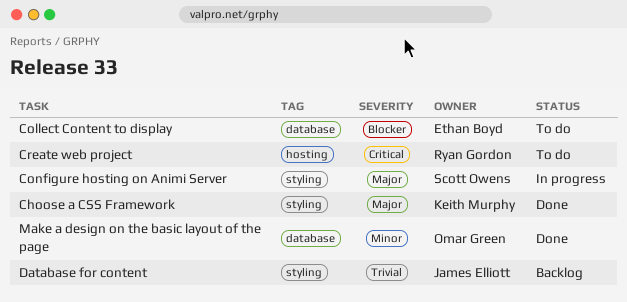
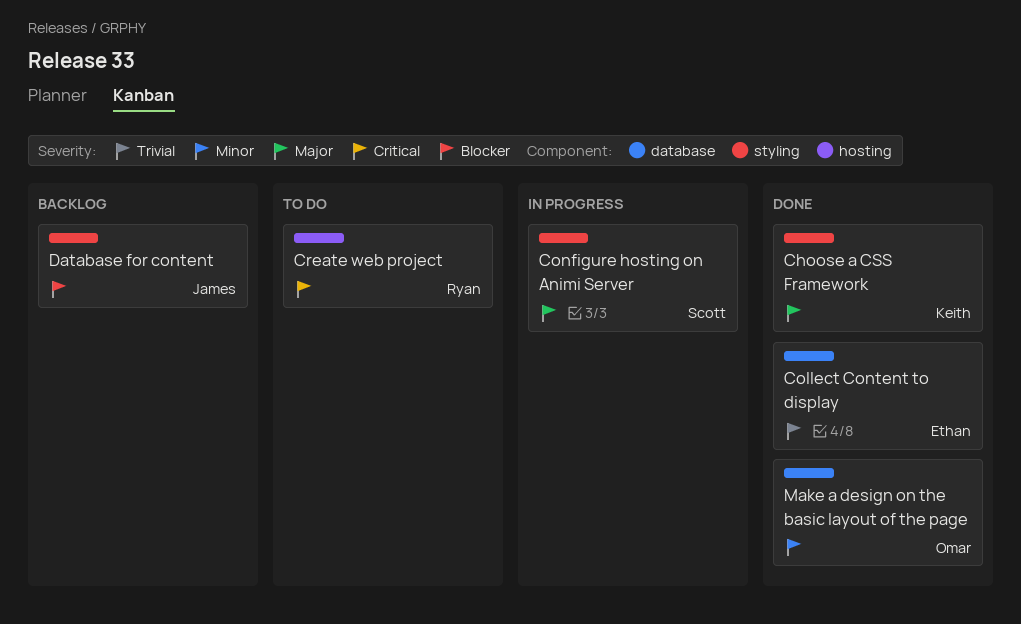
Collect Content to display, status: To do -> Done
Collect Content to display, priority: Blocker -> Trivial
Database for content, priority: Trivial -> Blocker

